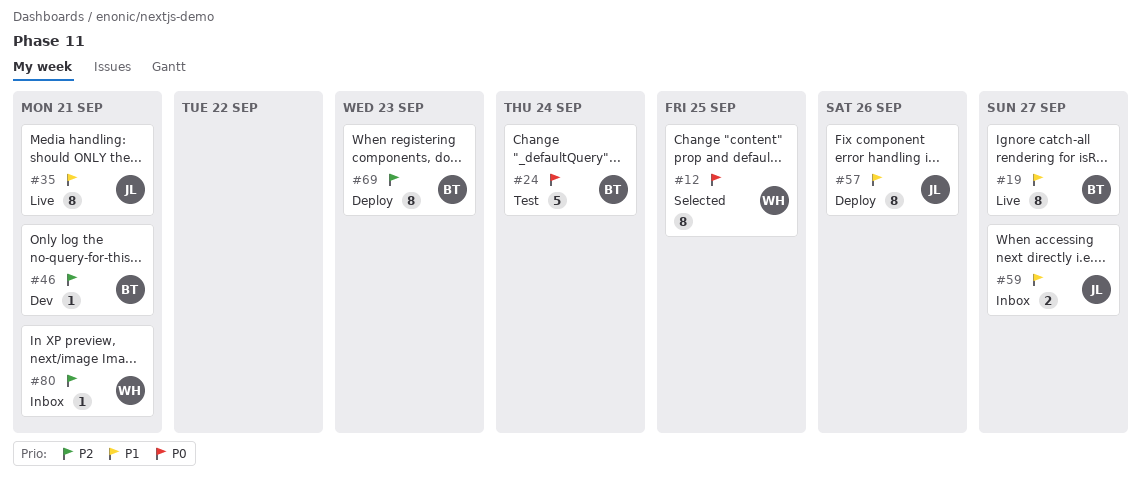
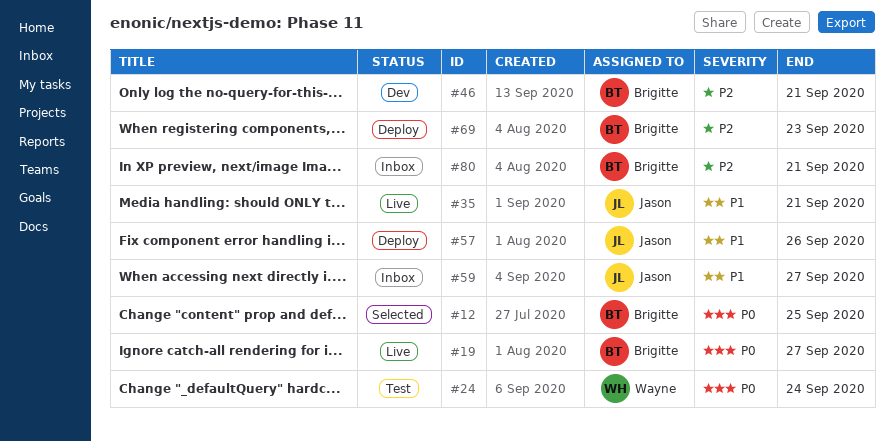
#12, owner: Wayne -> Brigitte
#19, priority: P1 -> P0
#24, owner: Brigitte -> Wayne
#80, owner: Wayne -> Brigitte

